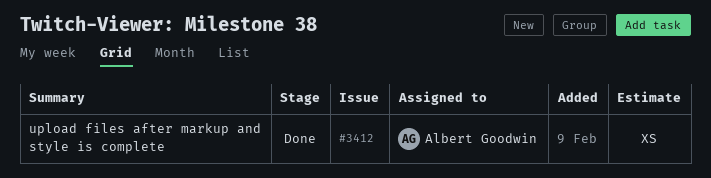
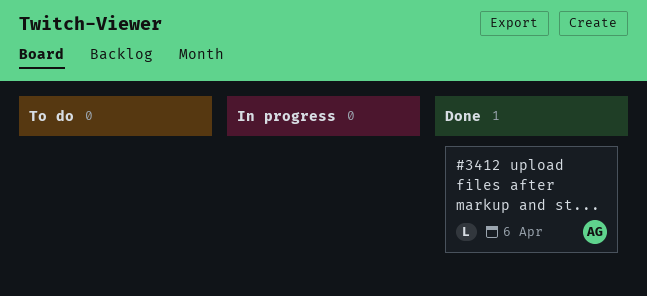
#3412, estimate: XS -> L

